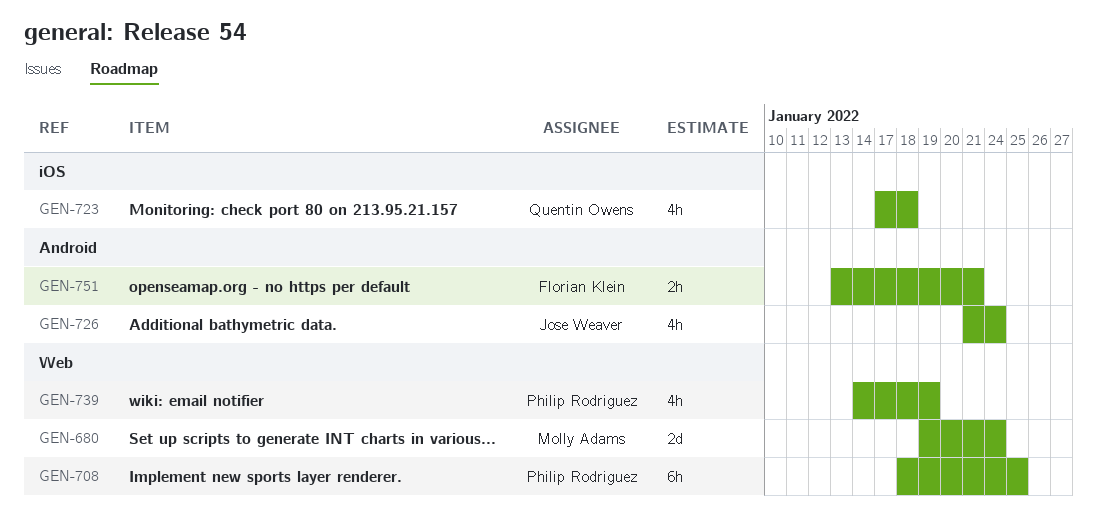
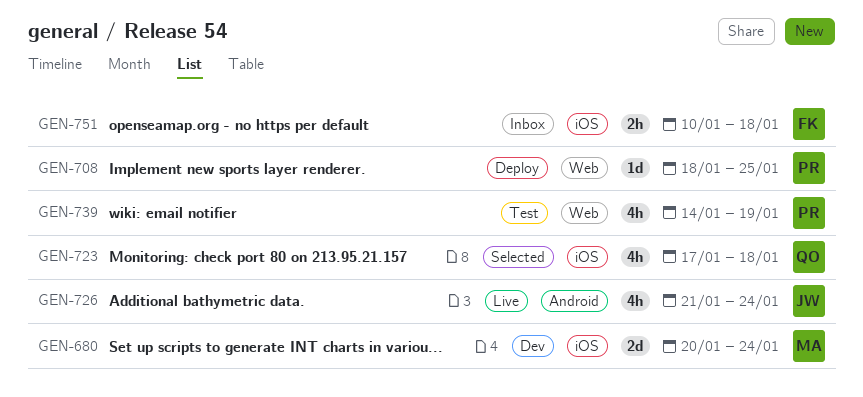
GEN-680, label: Web -> iOS
GEN-680, start: Jan 19 -> Jan 20
GEN-708, estimate: 6h -> 1d
GEN-751, label: Android -> iOS
GEN-751, start: Jan 13 -> Jan 10
GEN-751, due: Jan 21 -> Jan 18

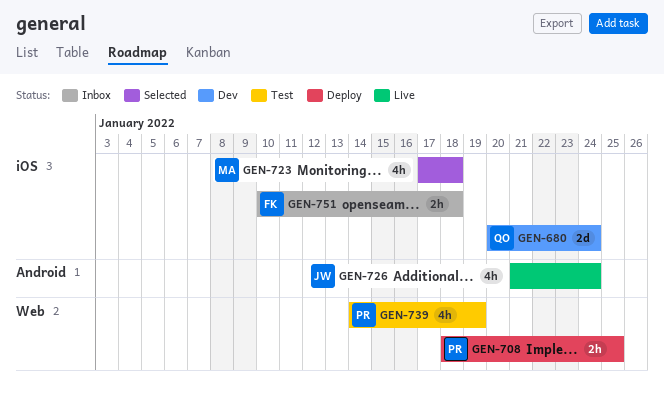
GEN-680, owner: MA -> QO
GEN-708, estimate: 1d -> 2h
GEN-723, owner: QO -> MA

